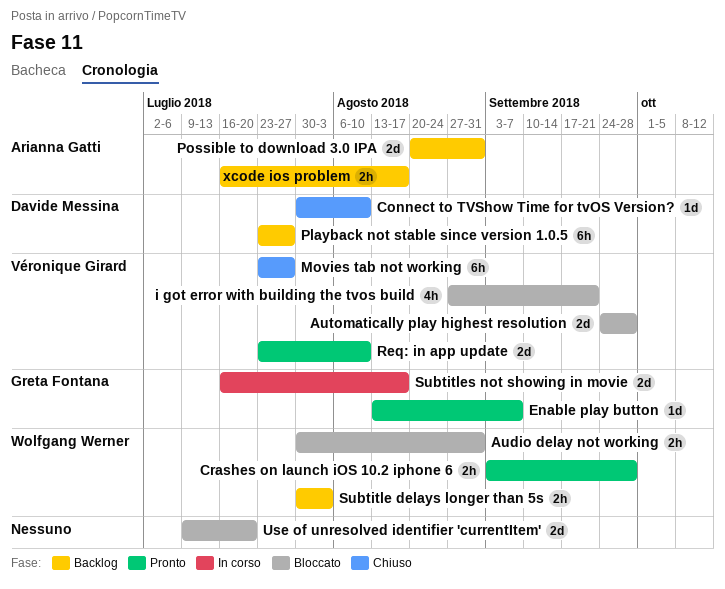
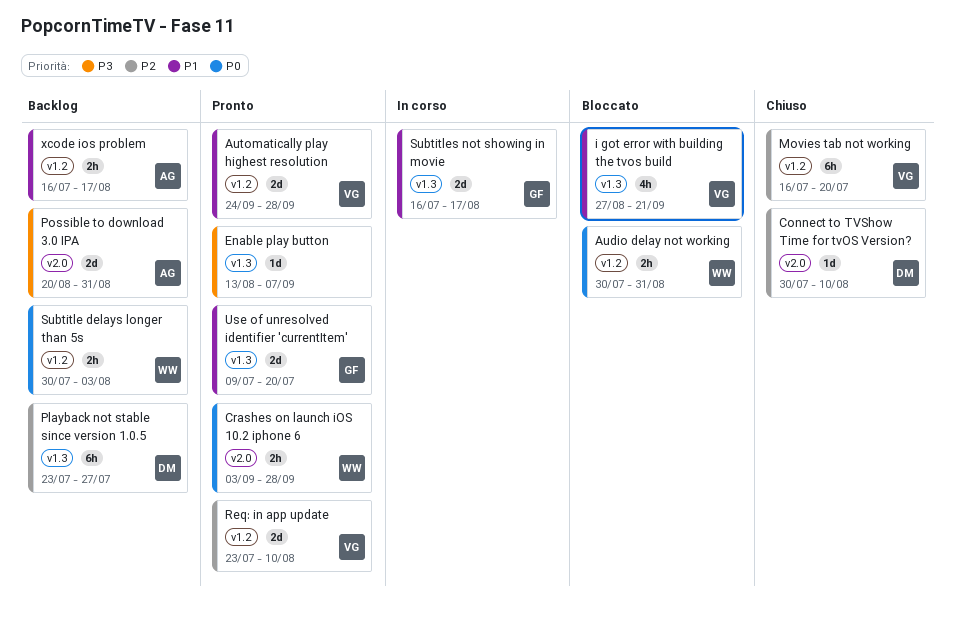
Automatically play highest resolution, status: Bloccato -> Pronto
Enable play button, owner: Greta Fontana -> none
Movies tab not working, start: Jul 23 -> Jul 16
Movies tab not working, due: Jul 27 -> Jul 20
Use of unresolved identifier 'currentItem', status: Bloccato -> Pronto
Use of unresolved identifier 'currentItem', owner: none -> Greta Fontana

